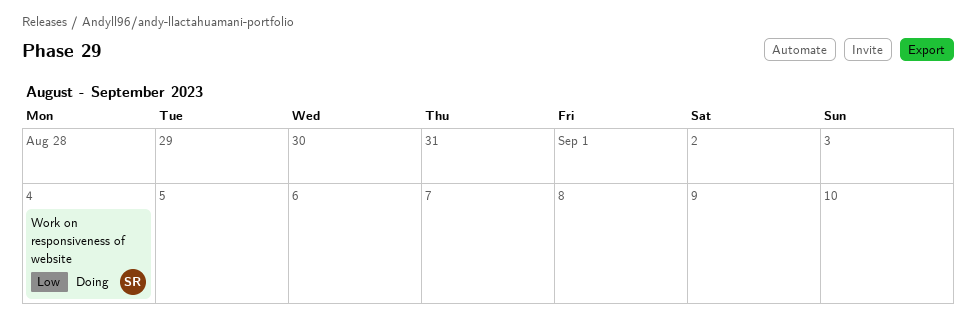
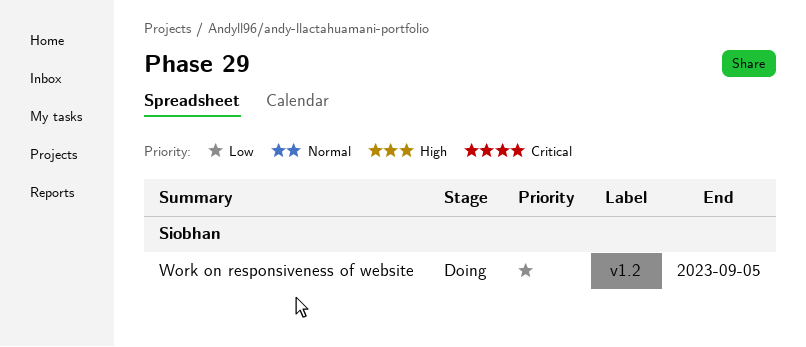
Work on responsiveness of website, due: Sep 4 -> Sep 5

